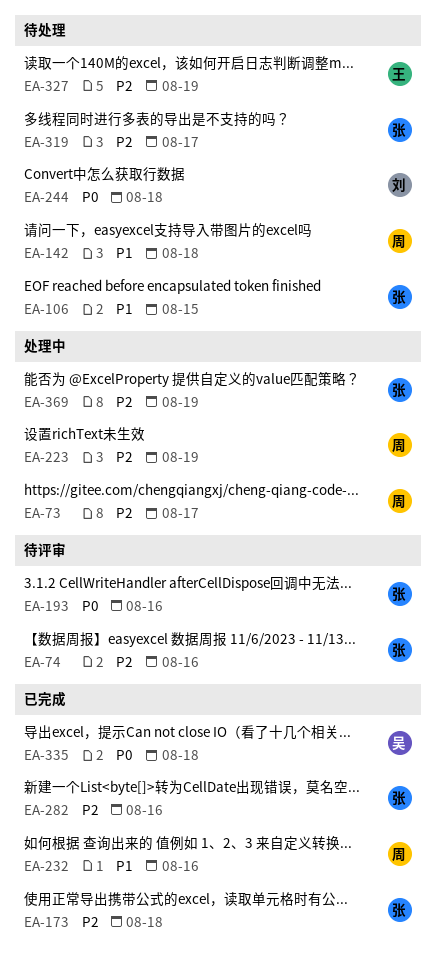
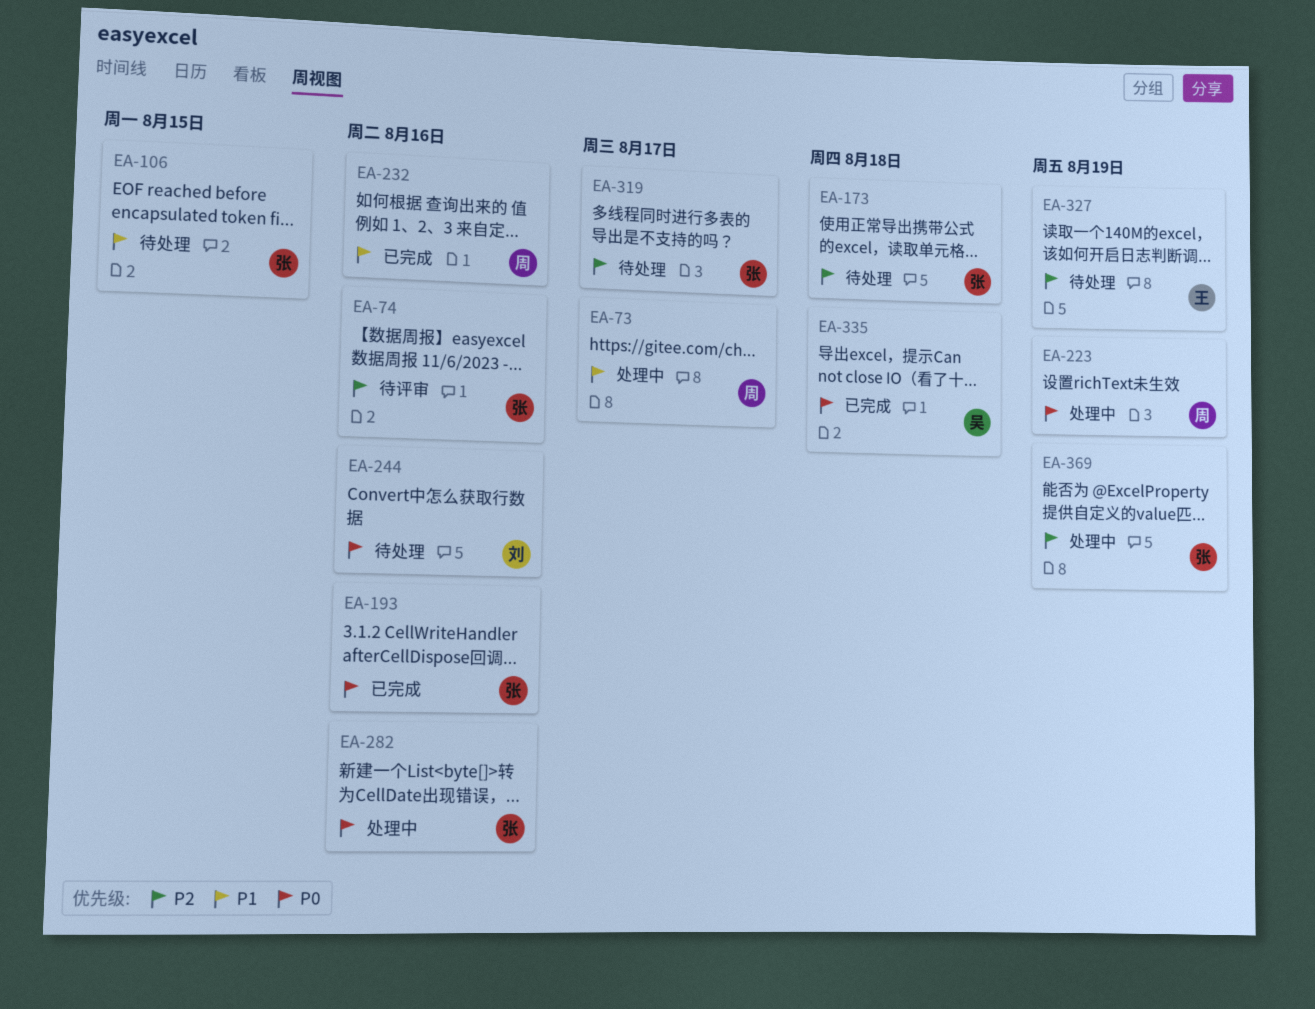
EA-73, priority: P2 -> P1
EA-142: present -> none
EA-173, status: 已完成 -> 待处理
EA-193, status: 待评审 -> 已完成
EA-223, priority: P2 -> P0
EA-244, due: Aug 18 -> Aug 16
EA-282, status: 已完成 -> 处理中
EA-282, priority: P2 -> P0

